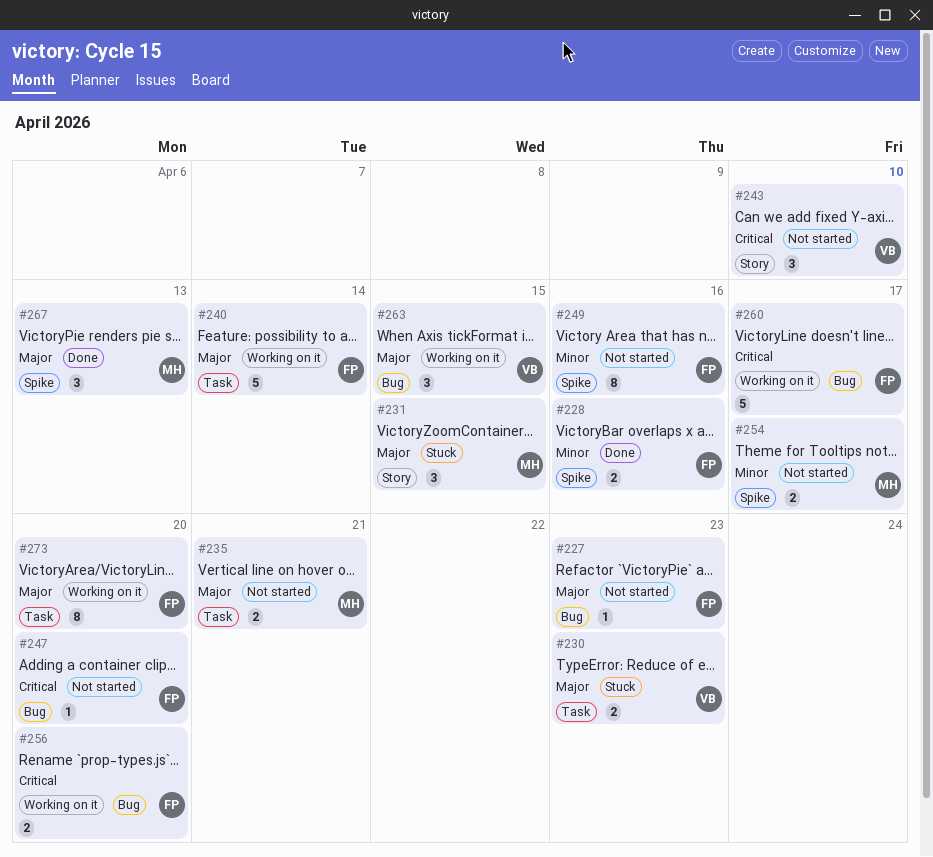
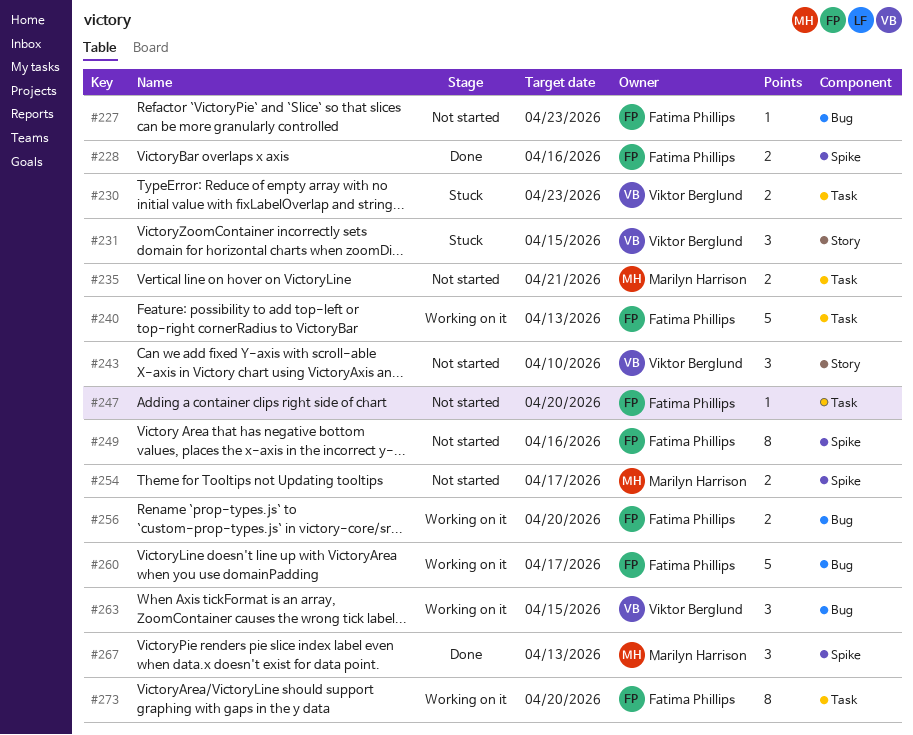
#231, owner: Marilyn Harrison -> Viktor Berglund
#240, due: Apr 14 -> Apr 13
#247, label: Bug -> Task

